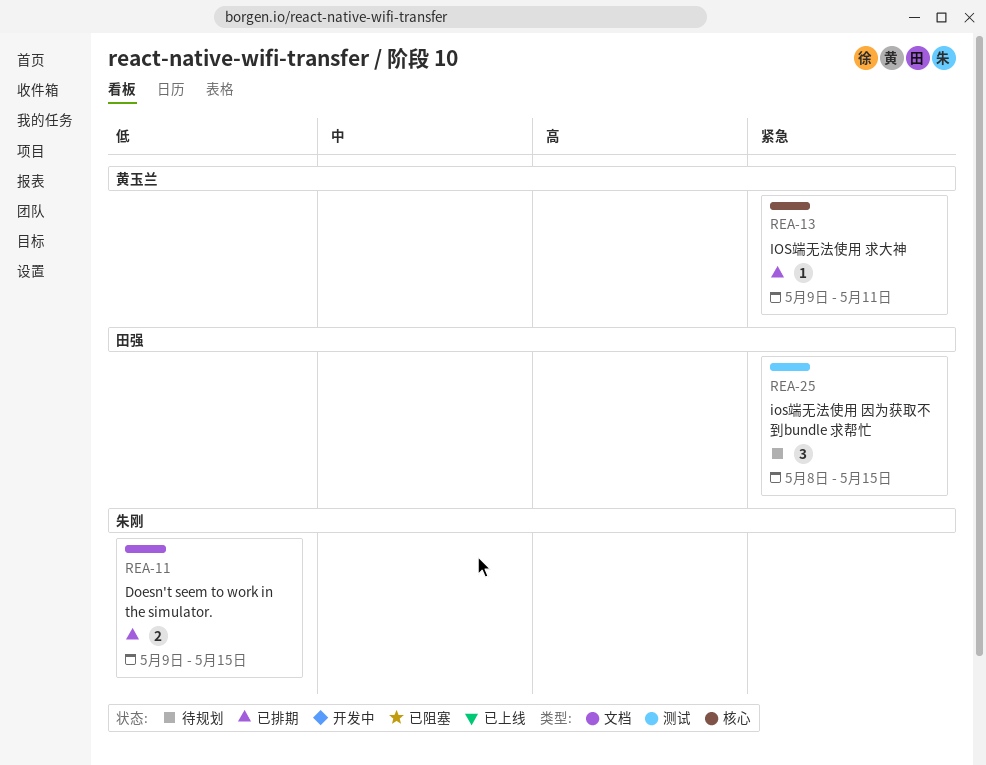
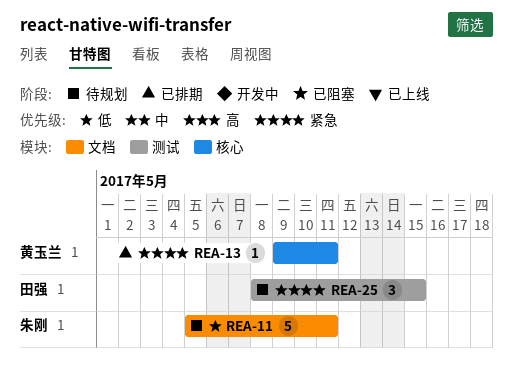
REA-11, status: 已排期 -> 待规划
REA-11, estimate: 2 -> 5
REA-11, start: May 9 -> May 5
REA-11, due: May 15 -> May 11

